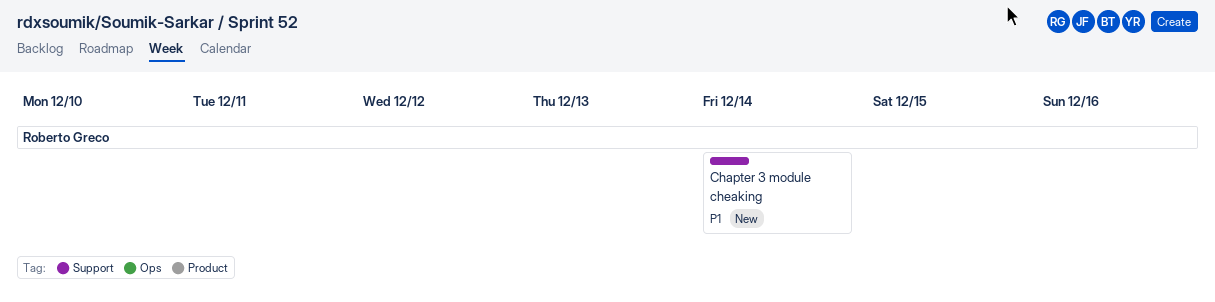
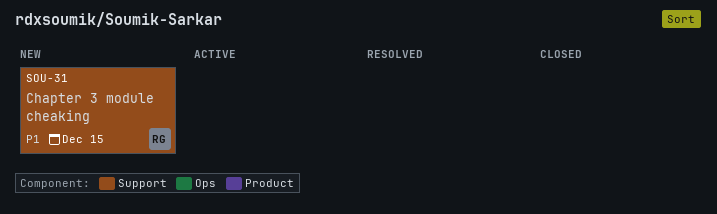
Chapter 3 module cheaking, due: Dec 14 -> Dec 15

